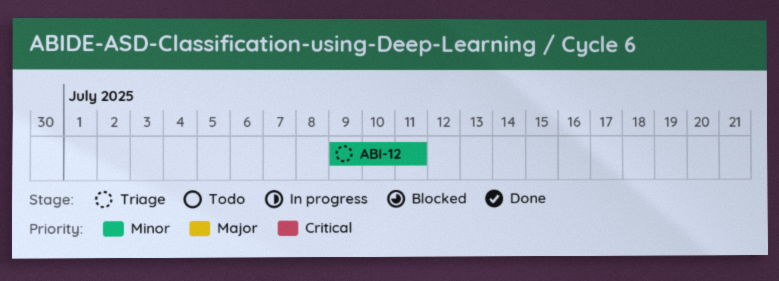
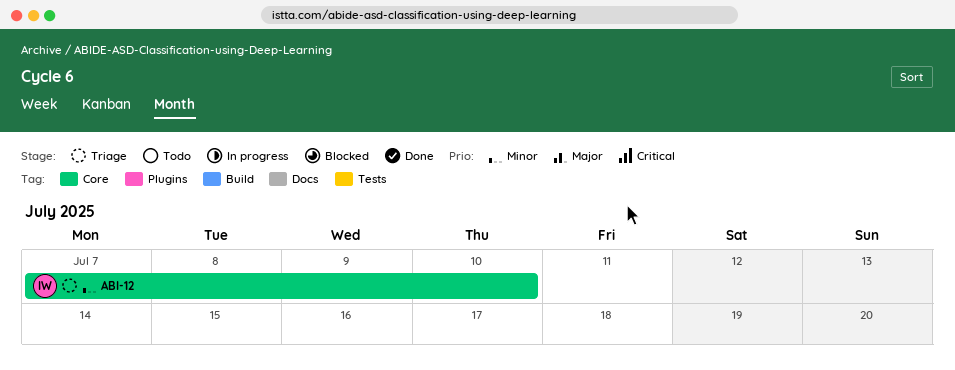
ABI-12, start: Jul 9 -> Jul 7
ABI-12, due: Jul 11 -> Jul 10

